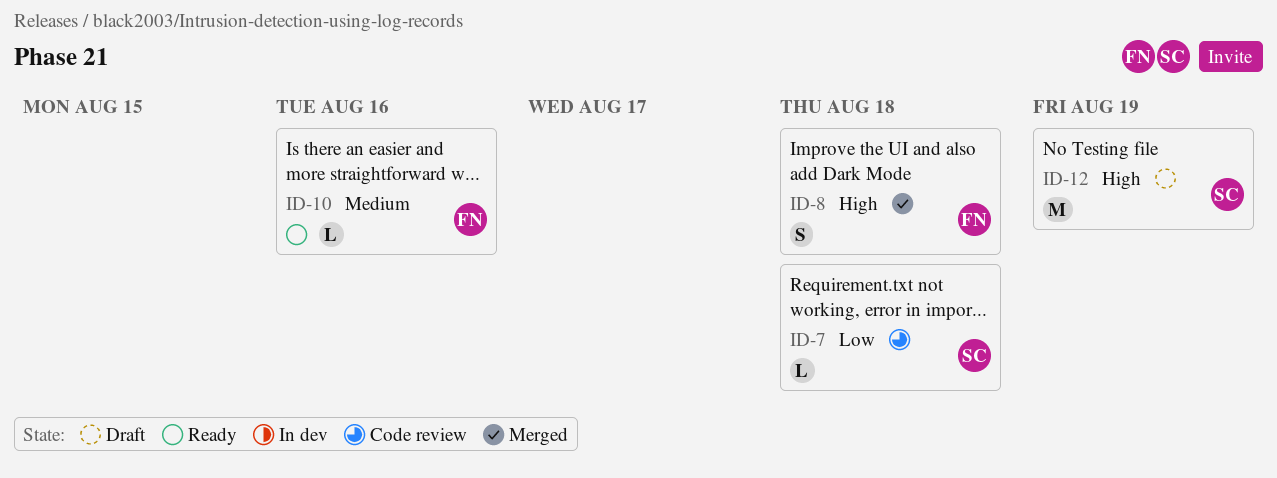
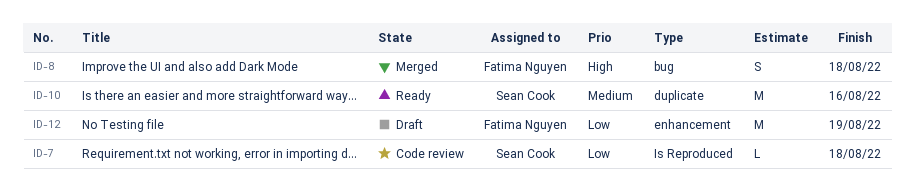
ID-10, owner: Fatima Nguyen -> Sean Cook
ID-10, estimate: L -> M
ID-12, owner: Sean Cook -> Fatima Nguyen
ID-12, priority: High -> Low

